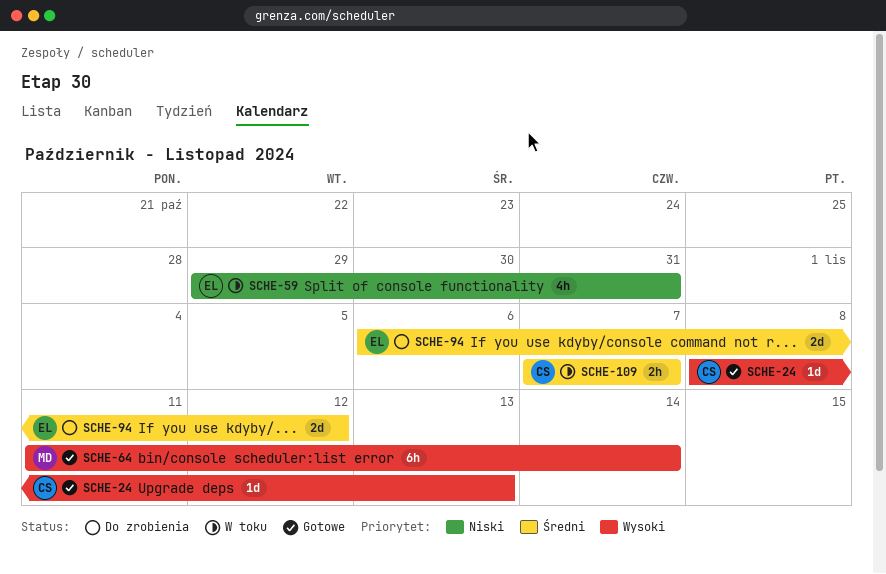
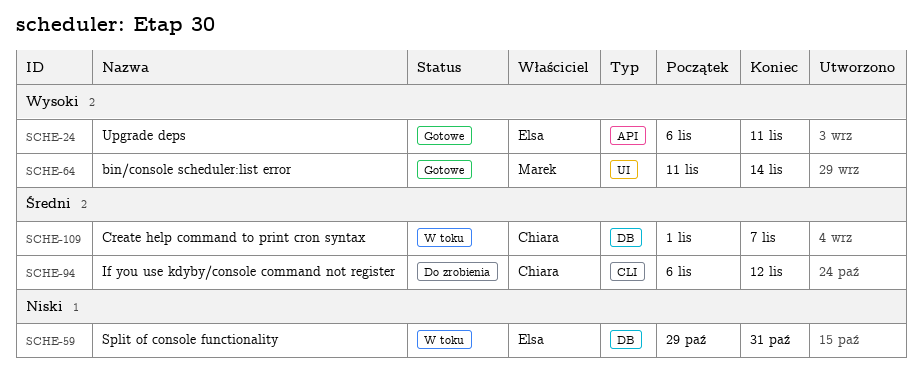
SCHE-24, owner: Chiara -> Elsa
SCHE-24, start: Nov 8 -> Nov 6
SCHE-24, due: Nov 13 -> Nov 11
SCHE-94, owner: Elsa -> Chiara
SCHE-109, start: Nov 7 -> Nov 1

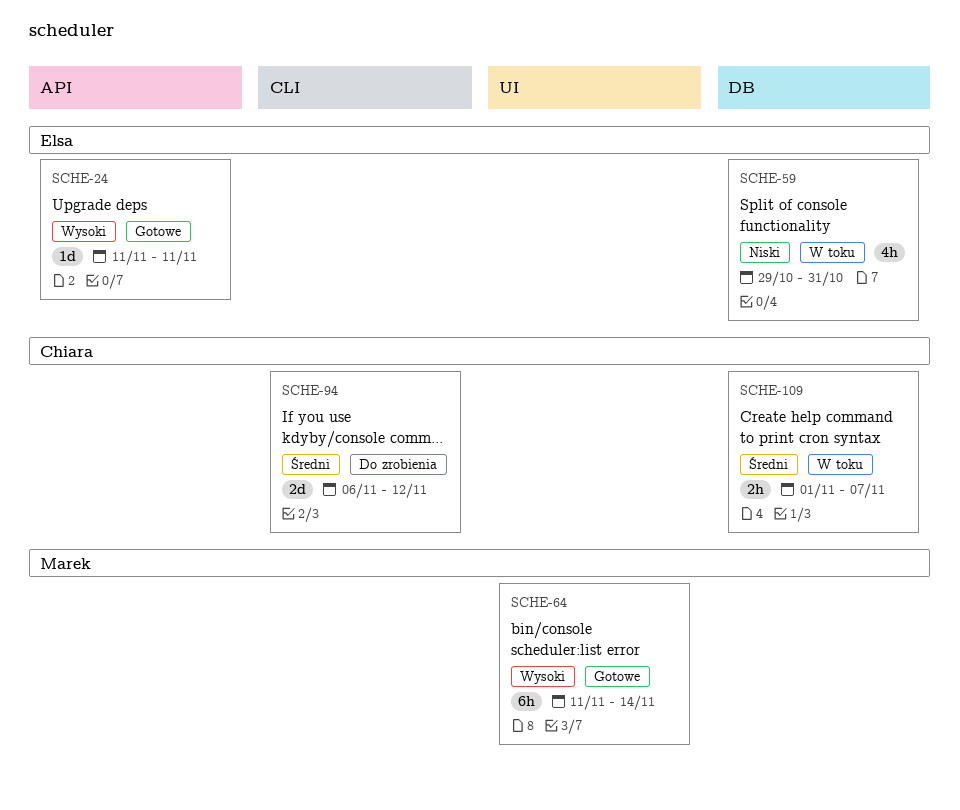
SCHE-24, start: Nov 6 -> Nov 11

